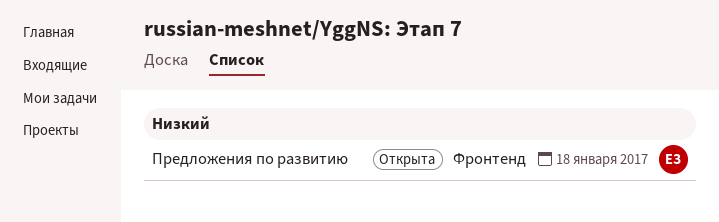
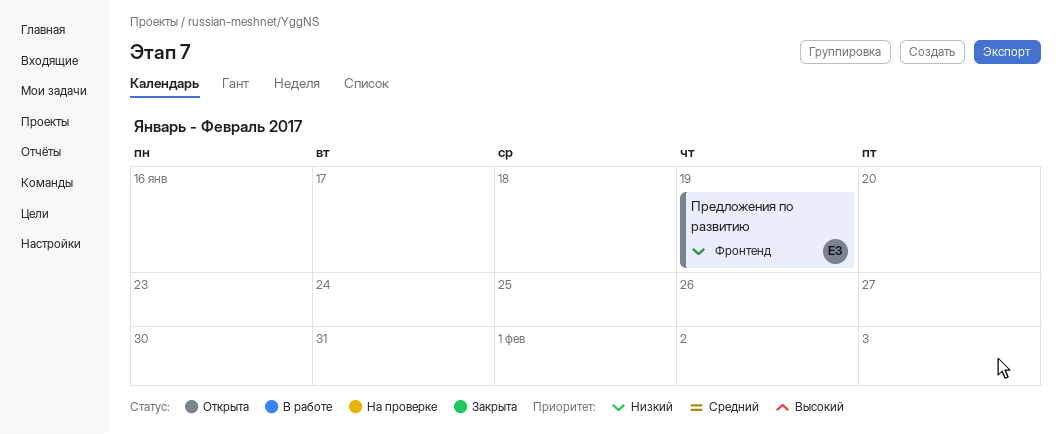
Предложения по развитию, due: Jan 18 -> Jan 19

